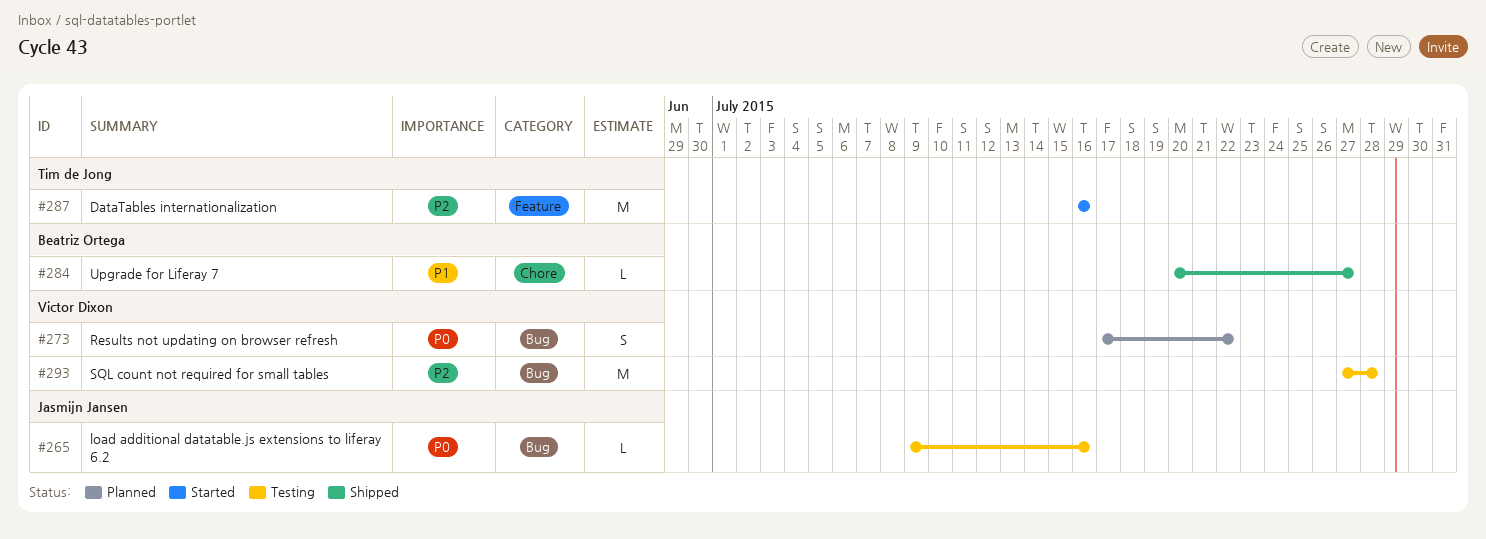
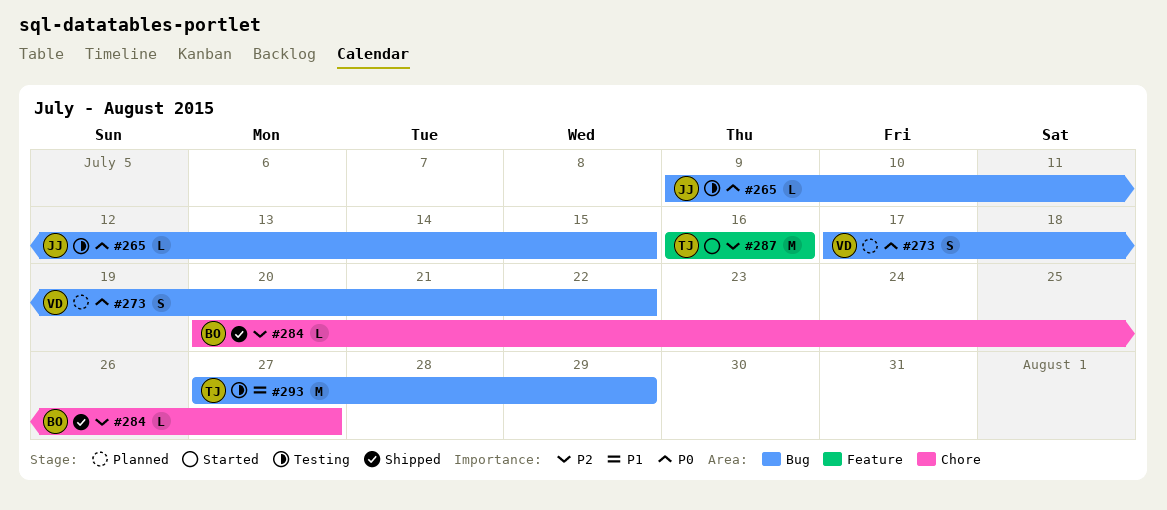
#265, due: Jul 16 -> Jul 15
#284, priority: P1 -> P2
#293, owner: Victor Dixon -> Tim de Jong
#293, priority: P2 -> P1
#293, due: Jul 28 -> Jul 29

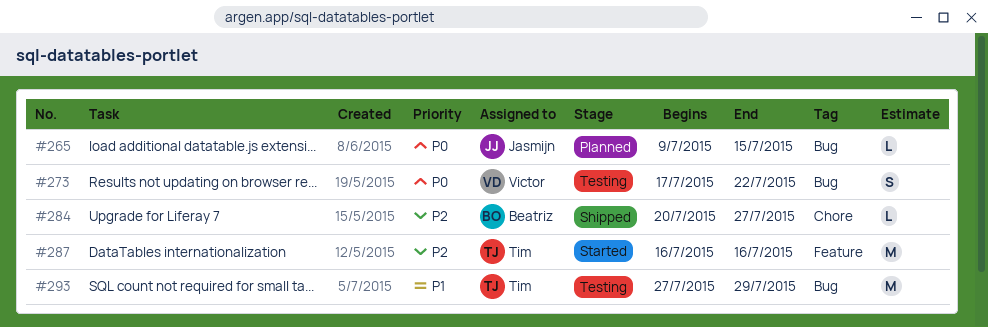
#265, status: Testing -> Planned
#273, status: Planned -> Testing

